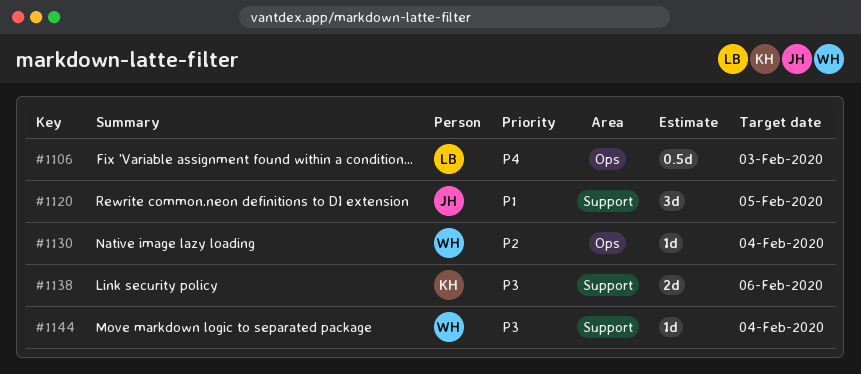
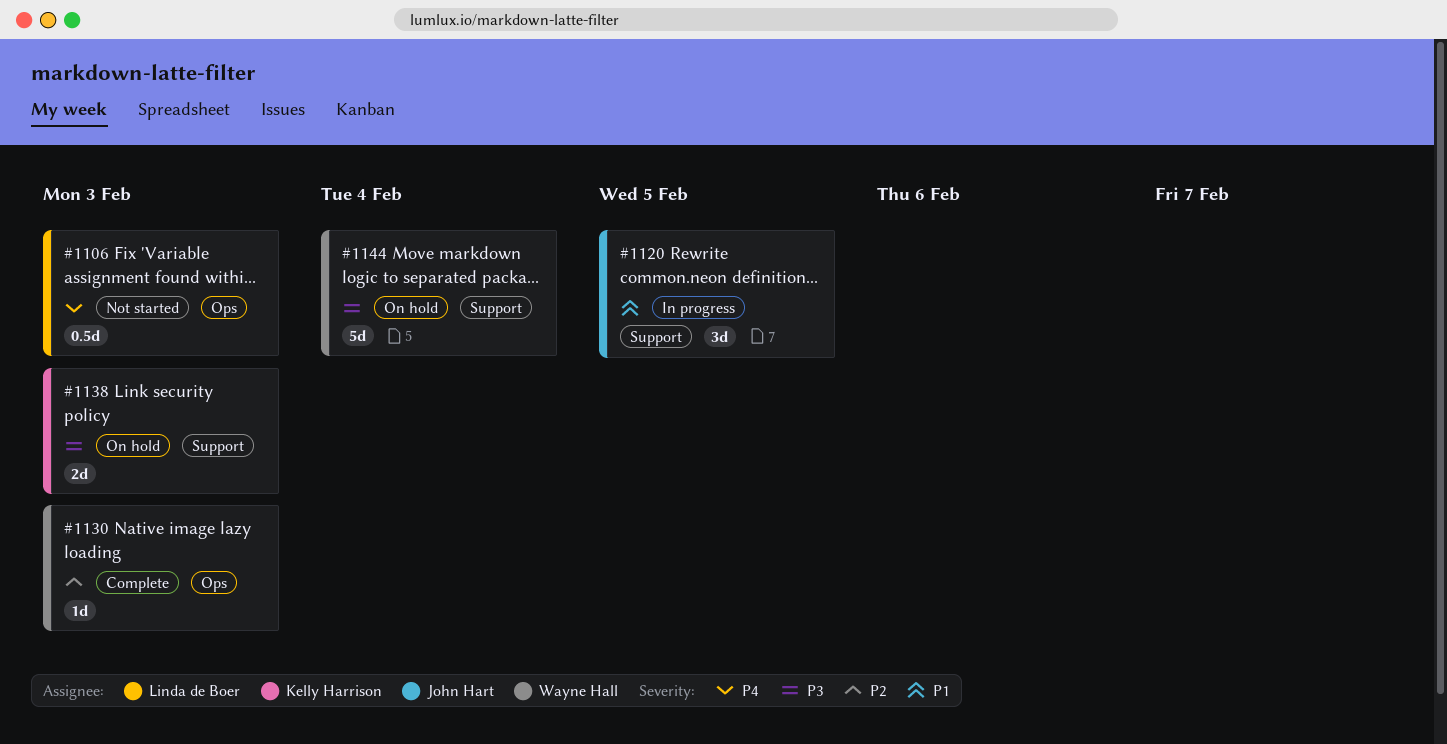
#1130, due: Feb 4 -> Feb 3
#1138, due: Feb 6 -> Feb 3
#1144, estimate: 1d -> 5d

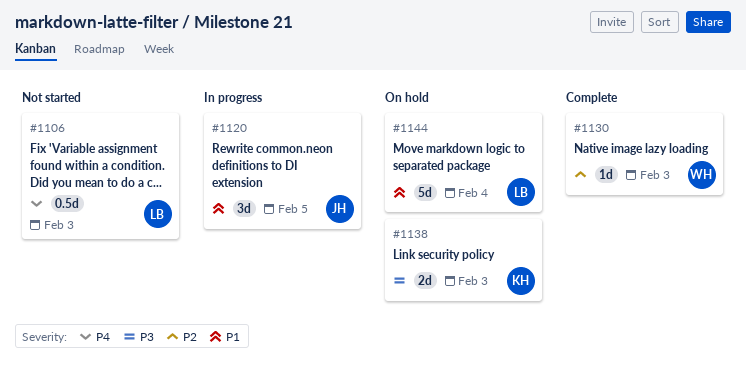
#1144, owner: Wayne Hall -> Linda de Boer
#1144, priority: P3 -> P1

